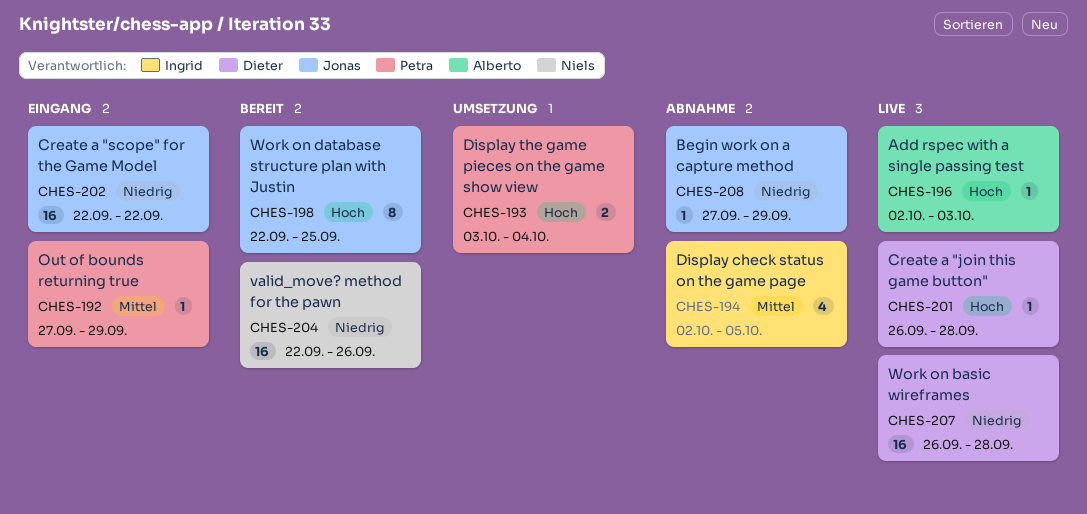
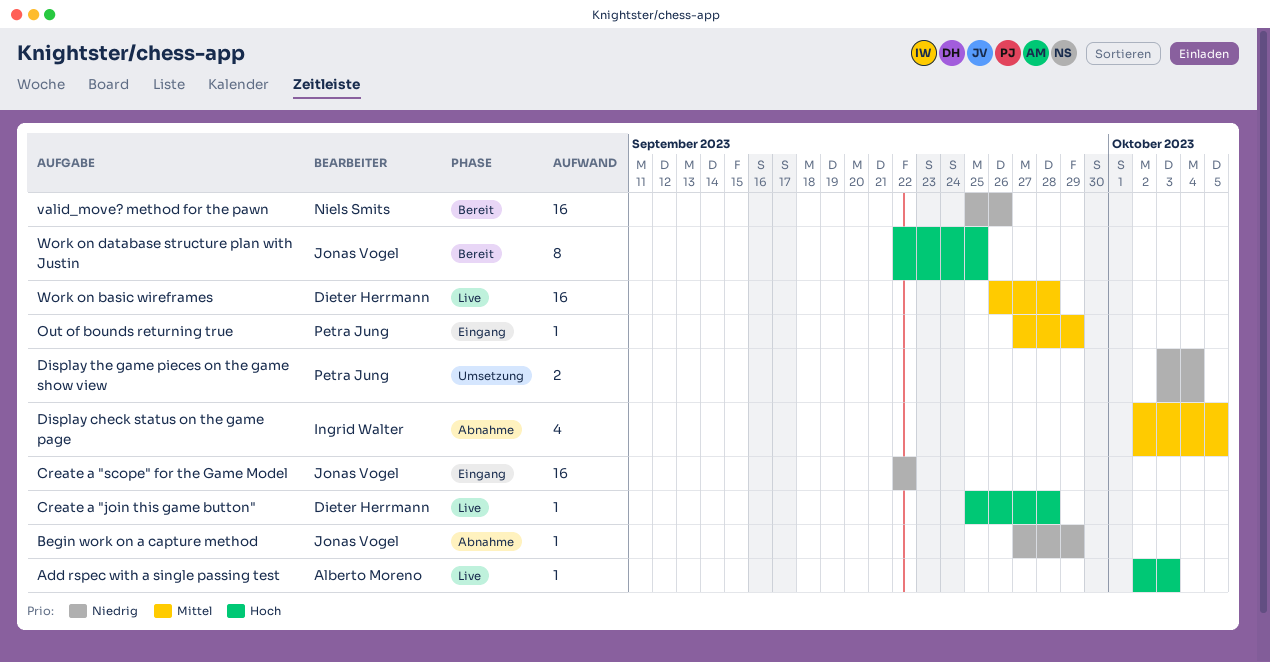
Create a "join this game button", start: Sep 26 -> Sep 25
Display the game pieces on the game show view, priority: Hoch -> Niedrig
valid_move? method for the pawn, start: Sep 22 -> Sep 25
Work on basic wireframes, priority: Niedrig -> Mittel

